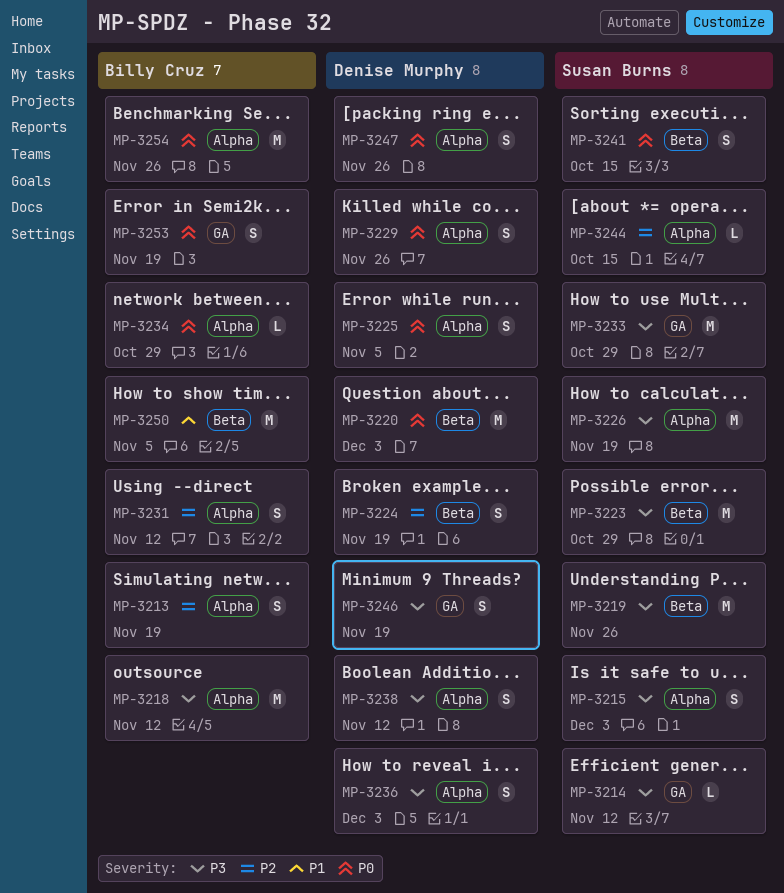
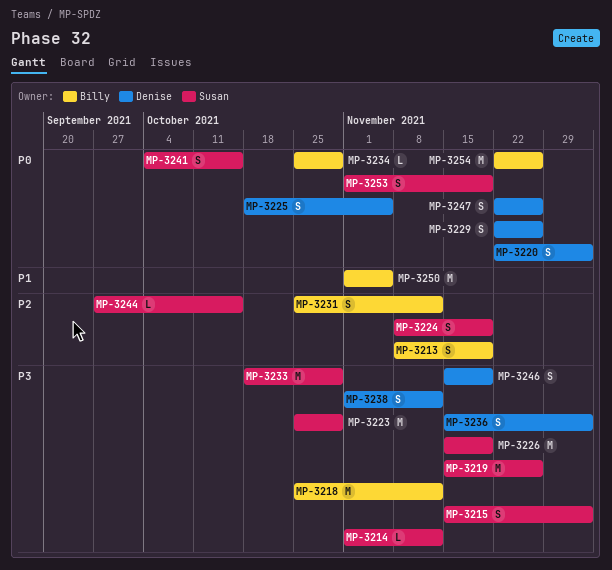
MP-3220, estimate: M -> S
MP-3224, owner: Denise Murphy -> Susan Burns
MP-3253, owner: Billy Cruz -> Susan Burns

